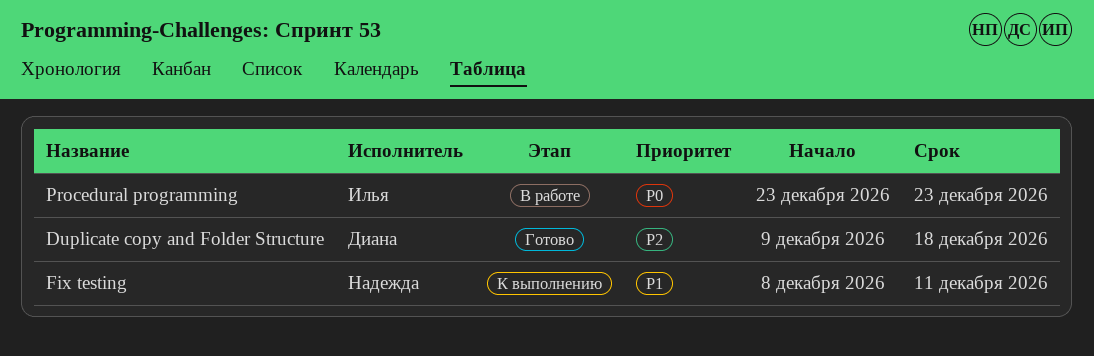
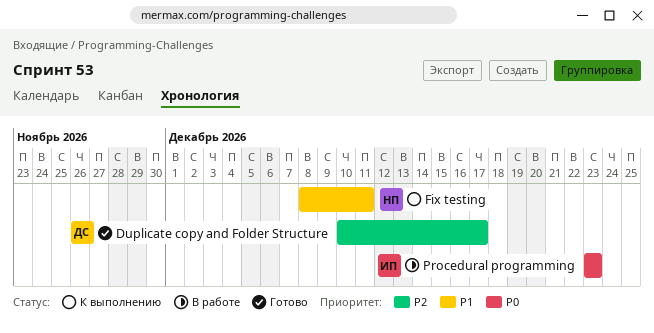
Duplicate copy and Folder Structure, start: Dec 9 -> Dec 10
Duplicate copy and Folder Structure, due: Dec 18 -> Dec 17

